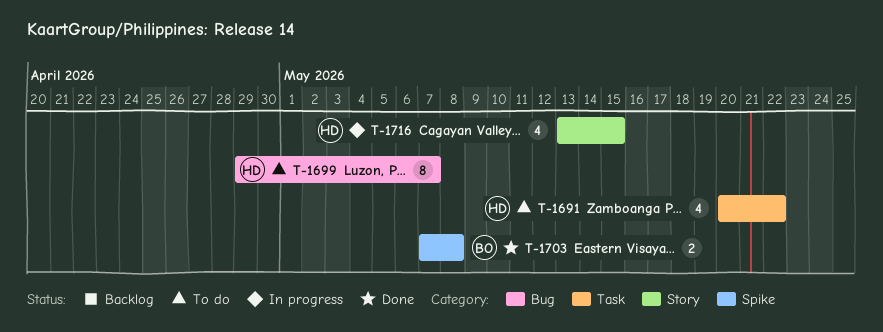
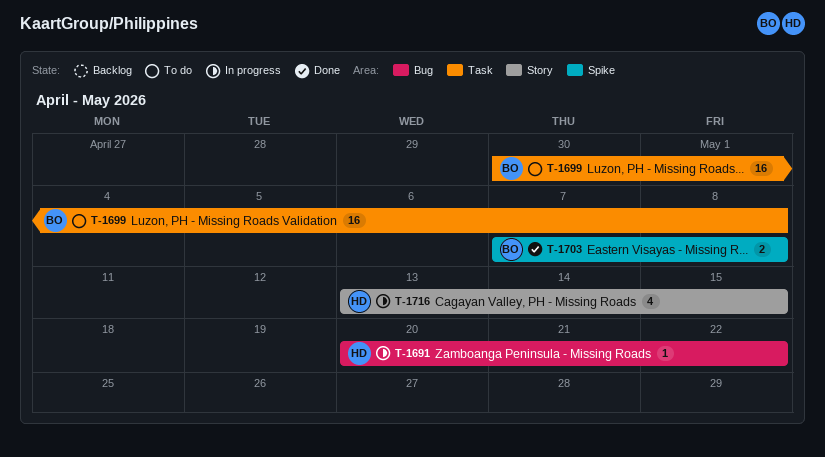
T-1691, status: To do -> In progress
T-1691, label: Task -> Bug
T-1691, estimate: 4 -> 1
T-1699, owner: HD -> BO
T-1699, label: Bug -> Task
T-1699, estimate: 8 -> 16
T-1699, start: Apr 29 -> Apr 30
T-1699, due: May 7 -> May 8

